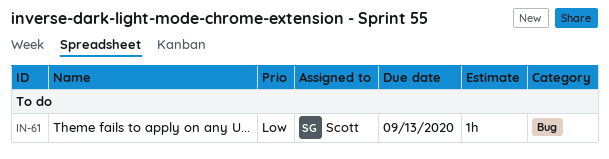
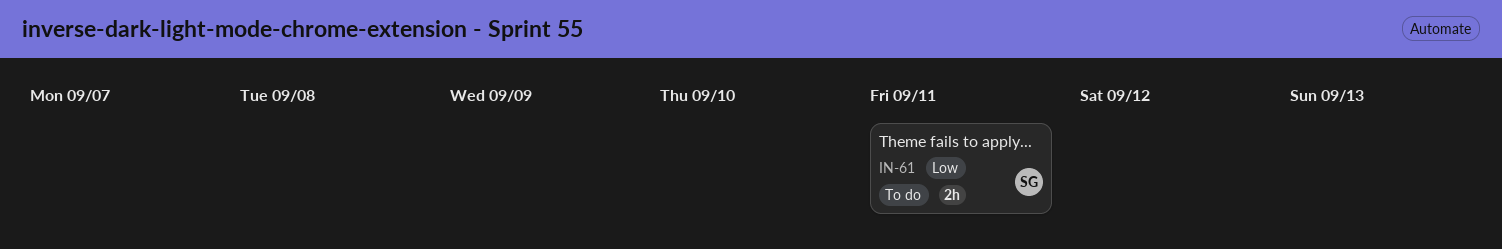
IN-61, estimate: 1h -> 2h
IN-61, due: Sep 13 -> Sep 11

